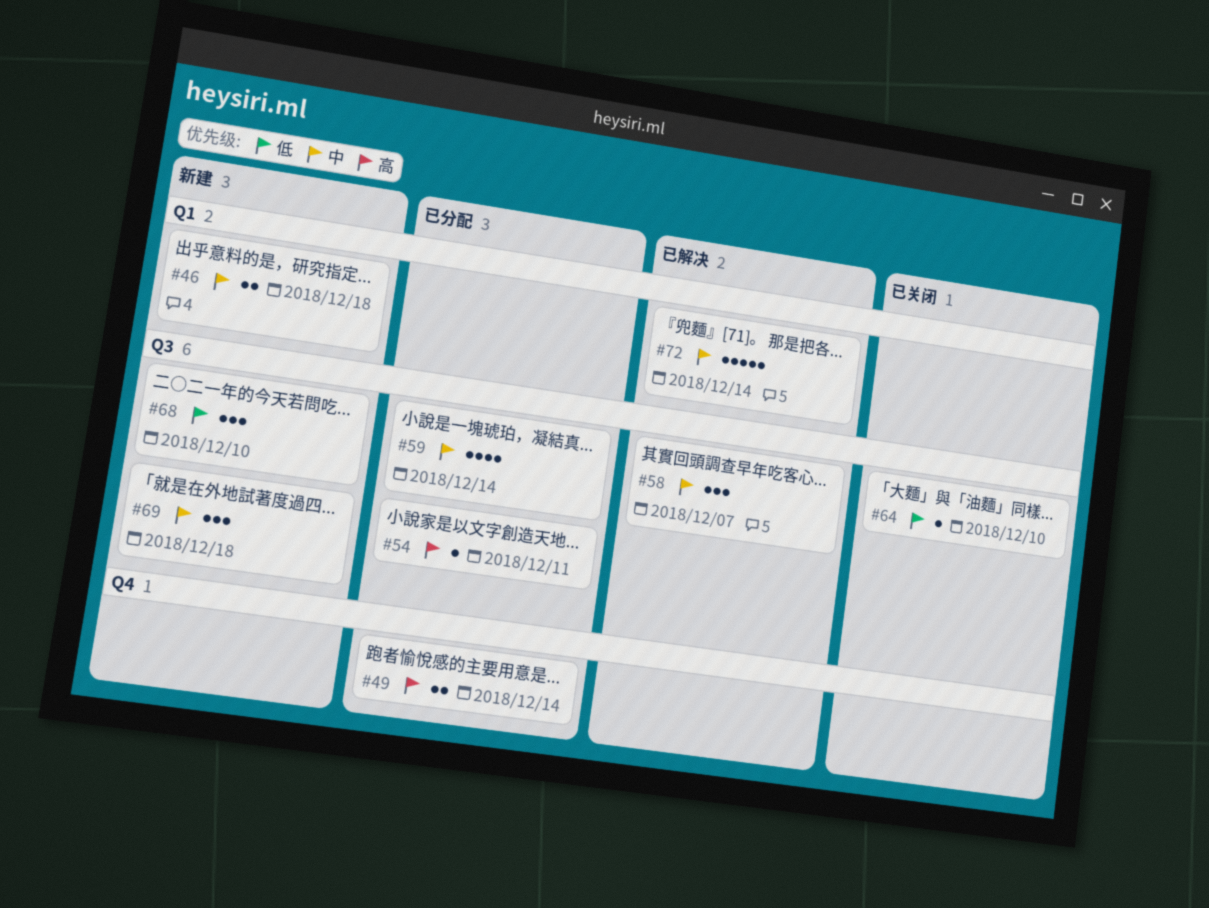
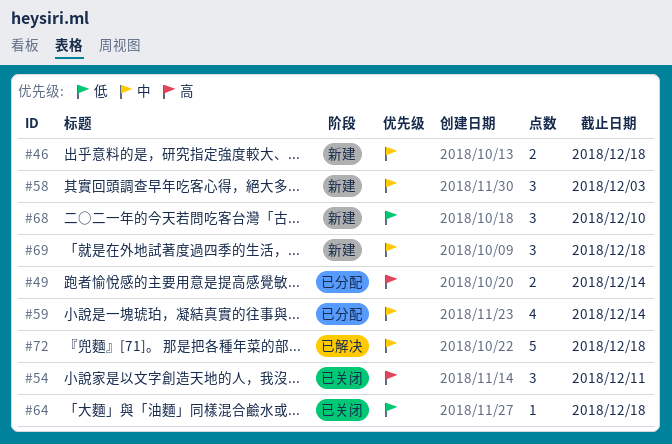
#54, status: 已分配 -> 已关闭
#54, estimate: 1 -> 3
#58, status: 已解决 -> 新建
#58, due: Dec 7 -> Dec 3
#64, due: Dec 10 -> Dec 18
#72, due: Dec 14 -> Dec 18

